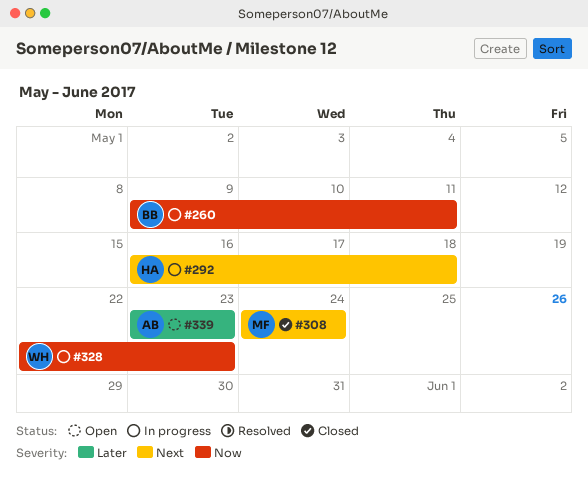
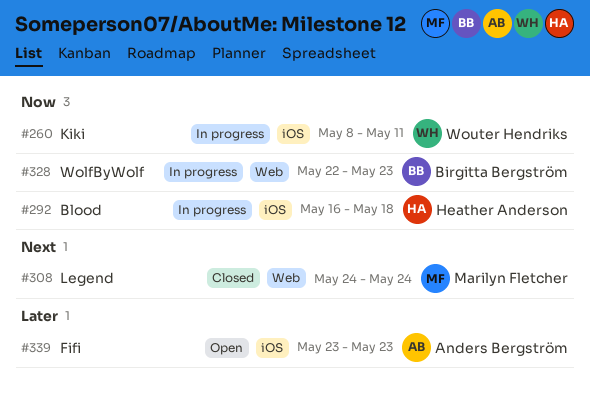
#260, owner: Birgitta Bergström -> Wouter Hendriks
#260, start: May 9 -> May 8
#292, priority: Next -> Now
#328, owner: Wouter Hendriks -> Birgitta Bergström

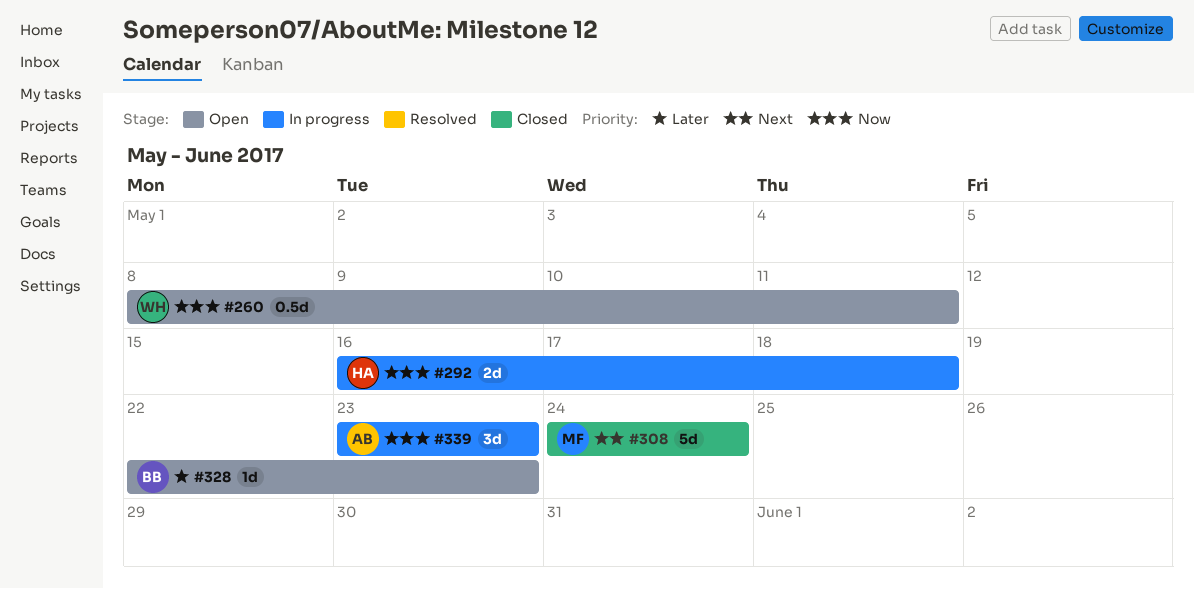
#260, status: In progress -> Open
#328, status: In progress -> Open
#328, priority: Now -> Later
#339, status: Open -> In progress
#339, priority: Later -> Now

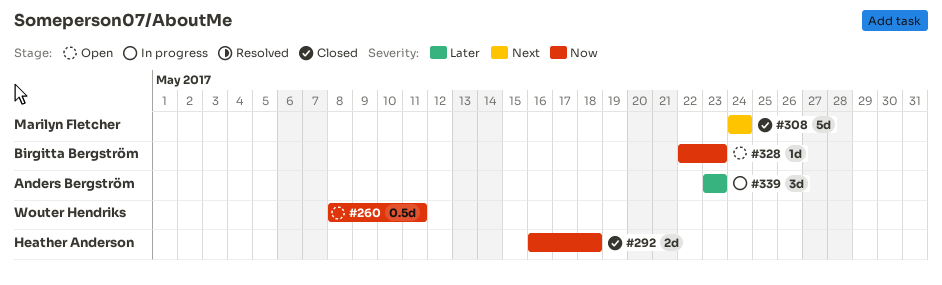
#292, status: In progress -> Closed
#328, priority: Later -> Now
#339, priority: Now -> Later

